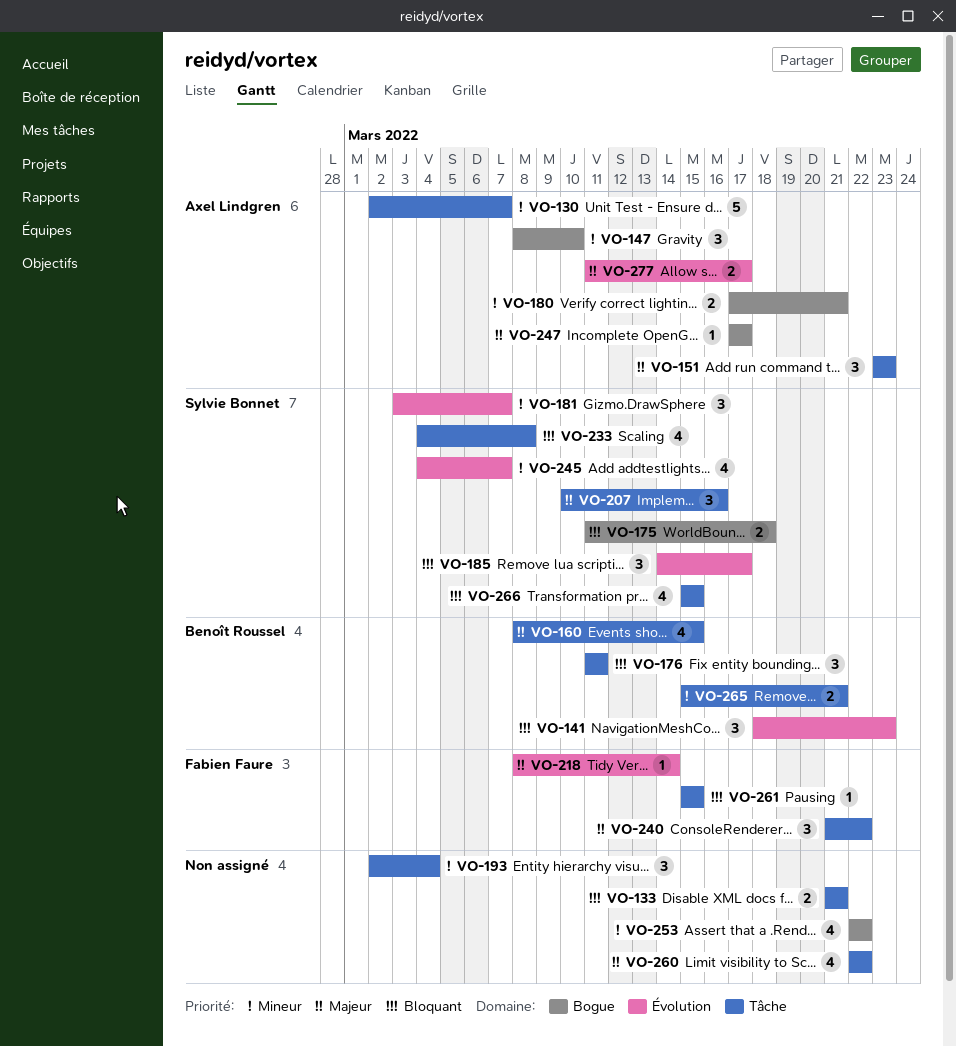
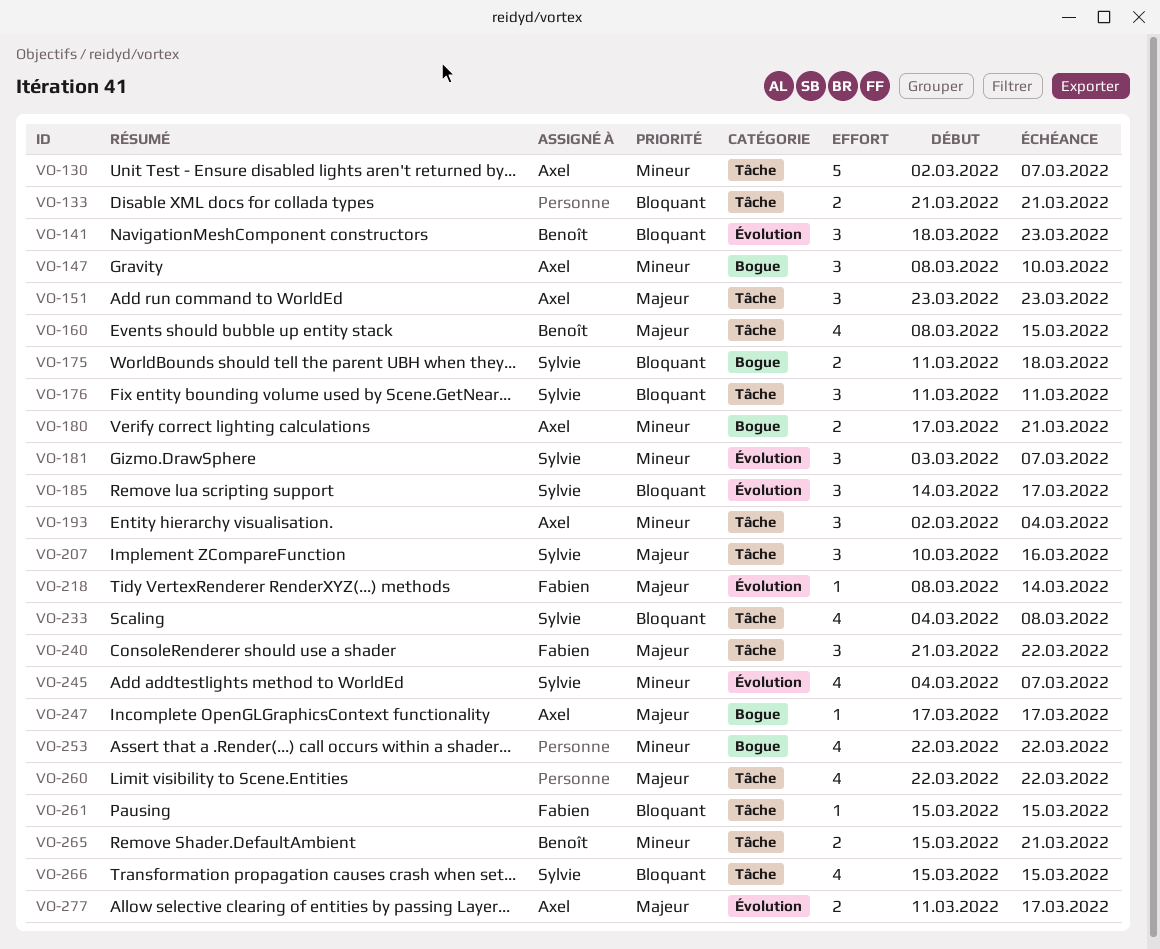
VO-176, owner: Benoît Roussel -> Sylvie Bonnet
VO-193, owner: none -> Axel Lindgren

